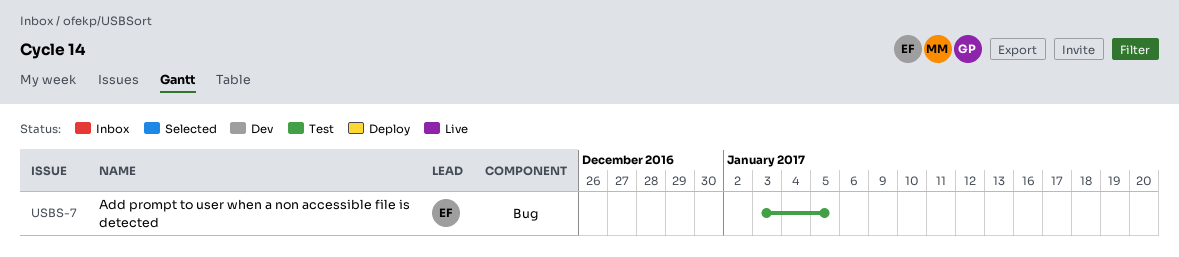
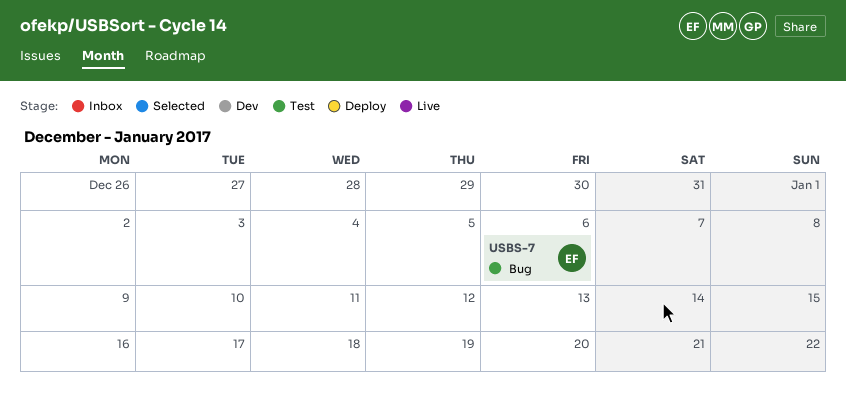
USBS-7, due: Jan 5 -> Jan 6

